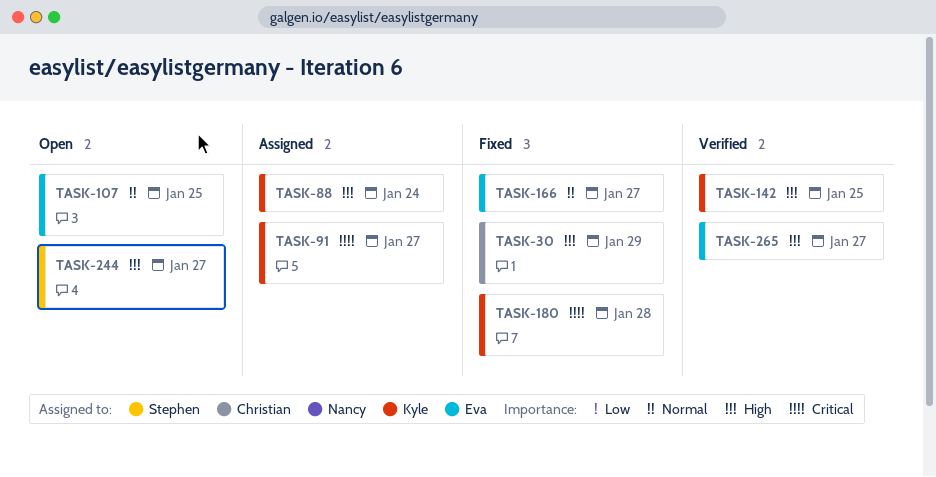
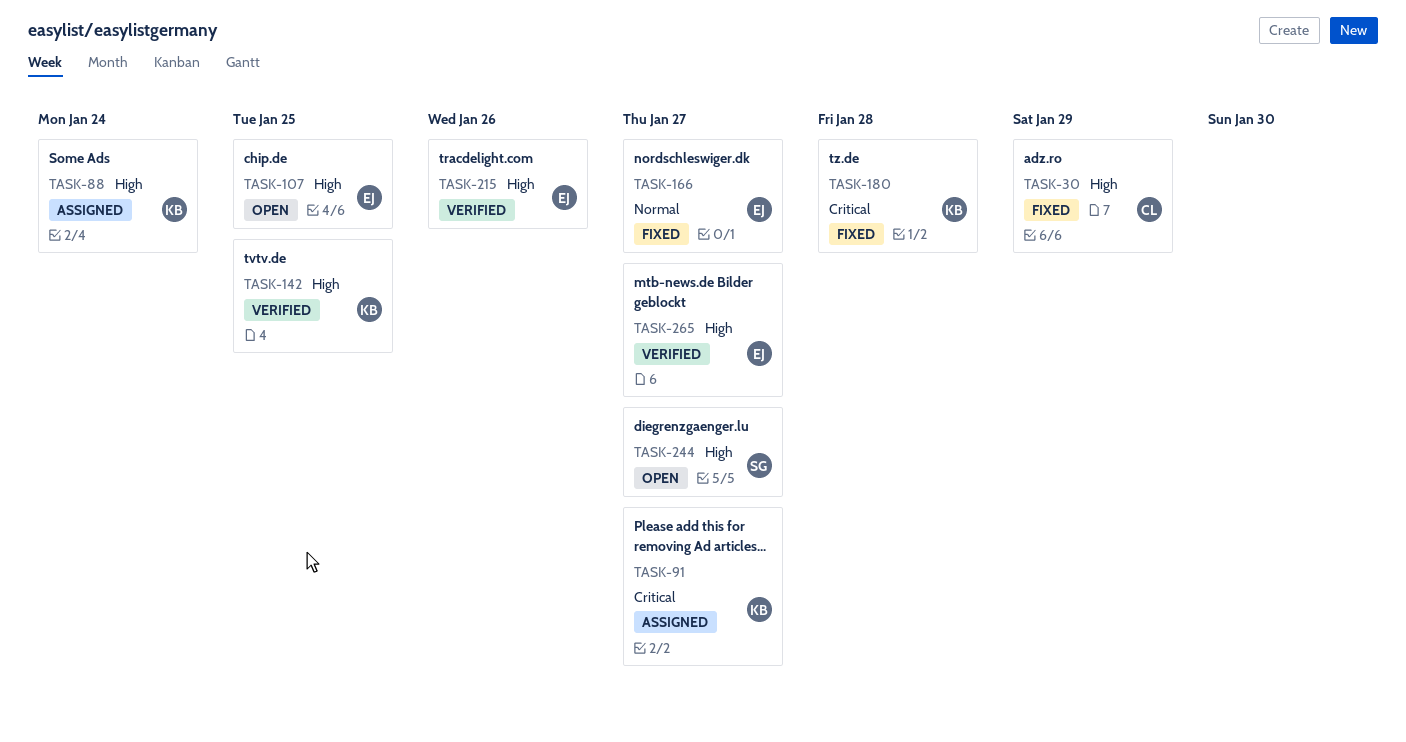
TASK-107, priority: Normal -> High
TASK-215: none -> present

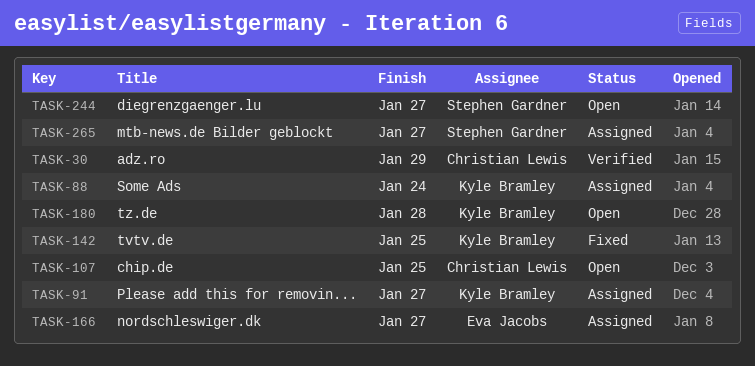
TASK-30, status: Fixed -> Verified
TASK-107, owner: Eva Jacobs -> Christian Lewis
TASK-142, status: Verified -> Fixed
TASK-166, status: Fixed -> Assigned
TASK-180, status: Fixed -> Open
TASK-215: present -> none
TASK-265, status: Verified -> Assigned
TASK-265, owner: Eva Jacobs -> Stephen Gardner

